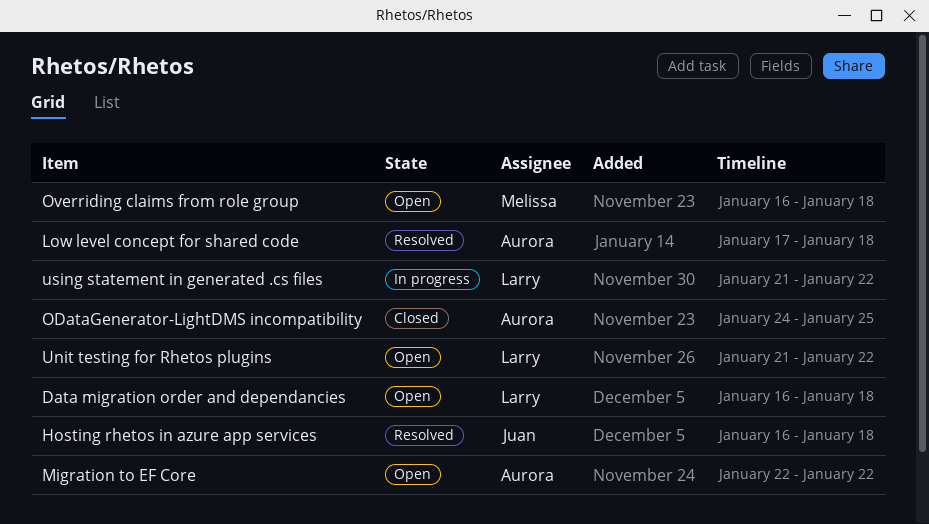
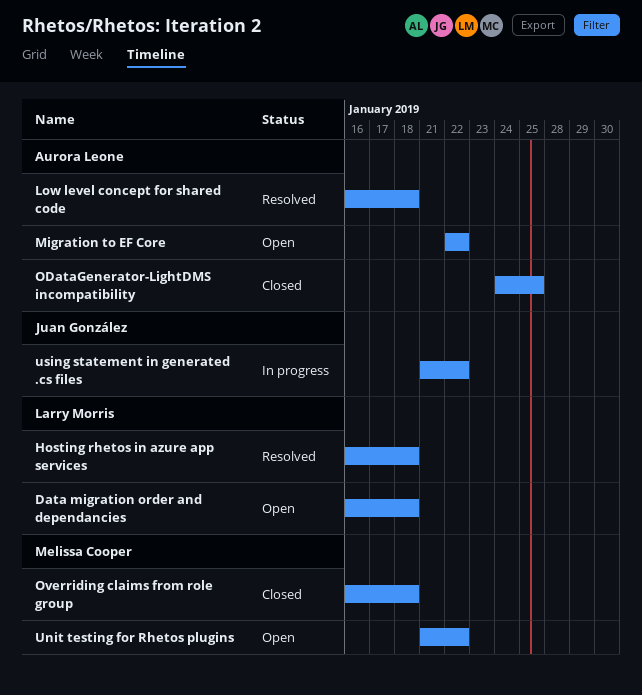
Hosting rhetos in azure app services, owner: Juan González -> Larry Morris
Low level concept for shared code, start: Jan 17 -> Jan 16
Overriding claims from role group, status: Open -> Closed
Unit testing for Rhetos plugins, owner: Larry Morris -> Melissa Cooper
using statement in generated .cs files, owner: Larry Morris -> Juan González

